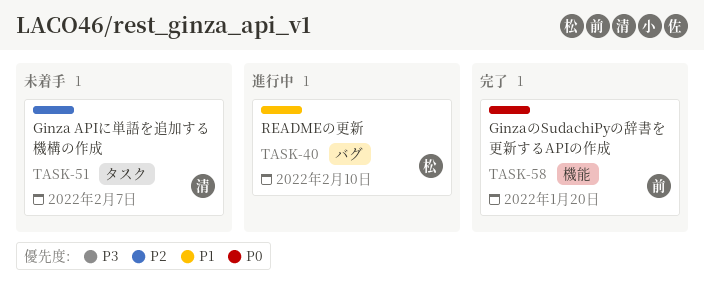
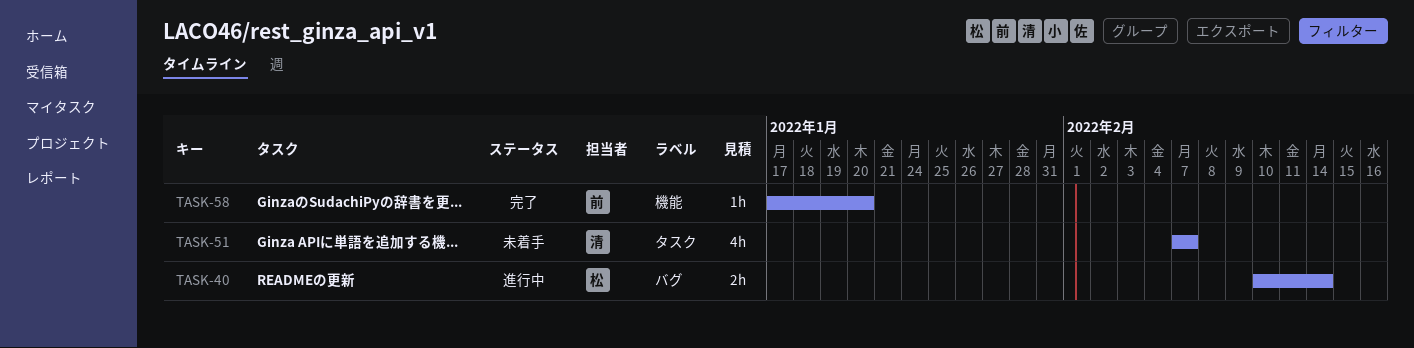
TASK-40, due: Feb 10 -> Feb 14

